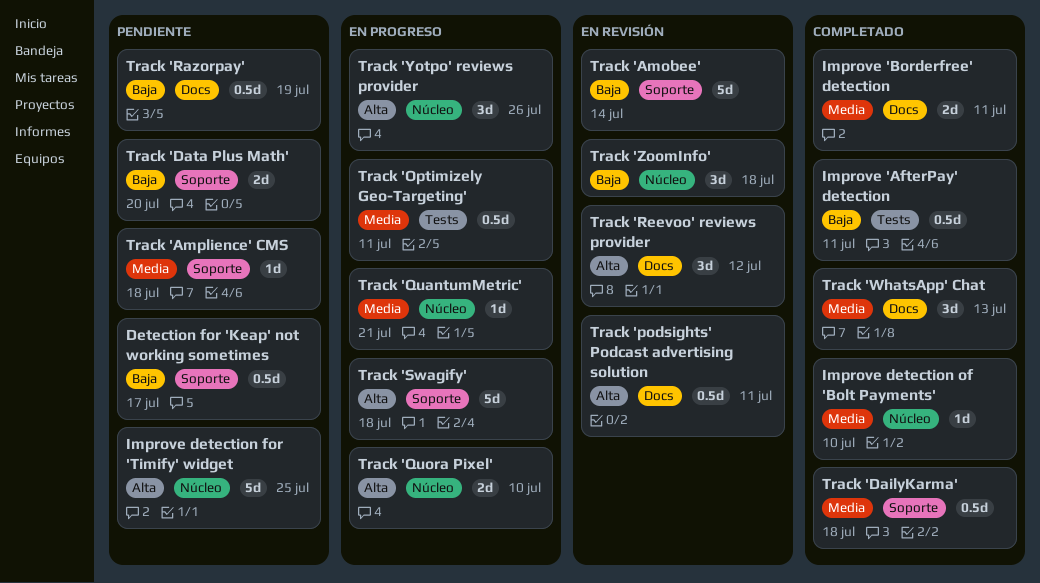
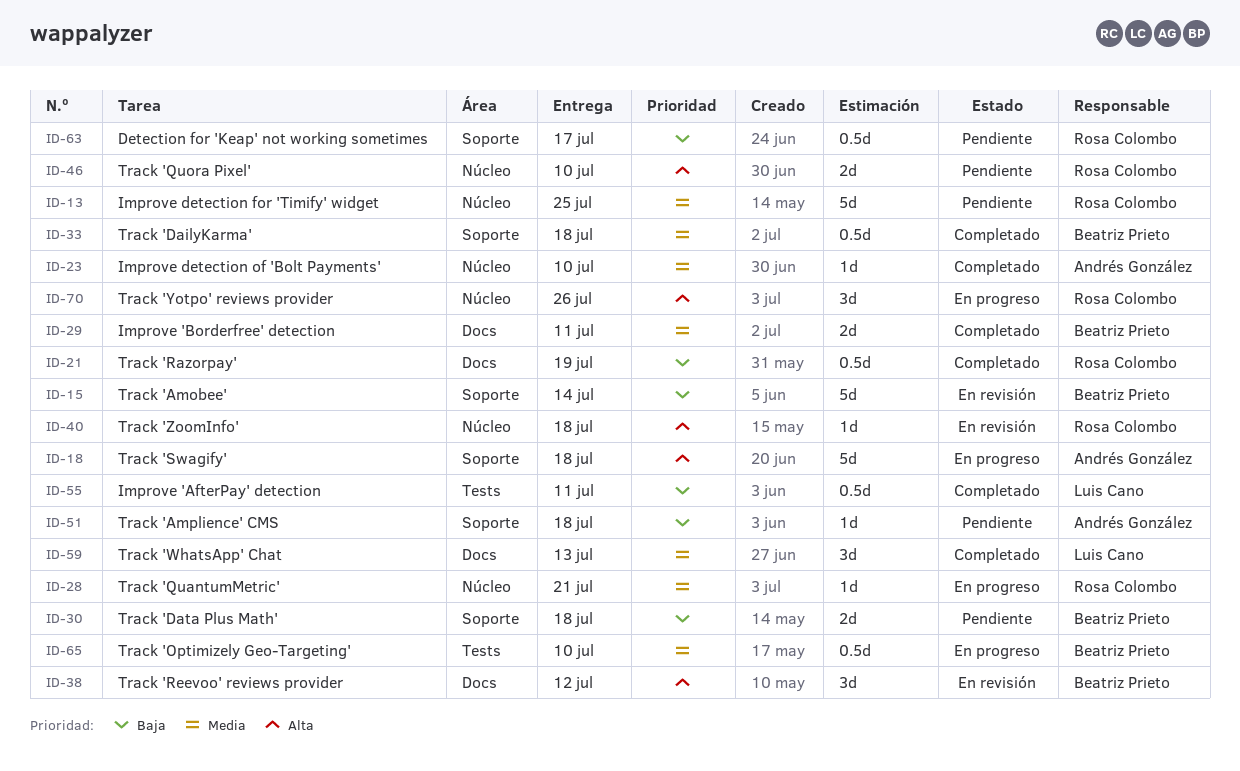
Improve detection for 'Timify' widget, priority: Alta -> Media
Track 'Amplience' CMS, priority: Media -> Baja
Track 'Data Plus Math', due: Jul 20 -> Jul 18
Track 'Optimizely Geo-Targeting', due: Jul 11 -> Jul 10
Track 'podsights' Podcast advertising solution: present -> none
Track 'Quora Pixel', status: En progreso -> Pendiente
Track 'Razorpay', status: Pendiente -> Completado
Track 'ZoomInfo', priority: Baja -> Alta
Track 'ZoomInfo', estimate: 3d -> 1d

